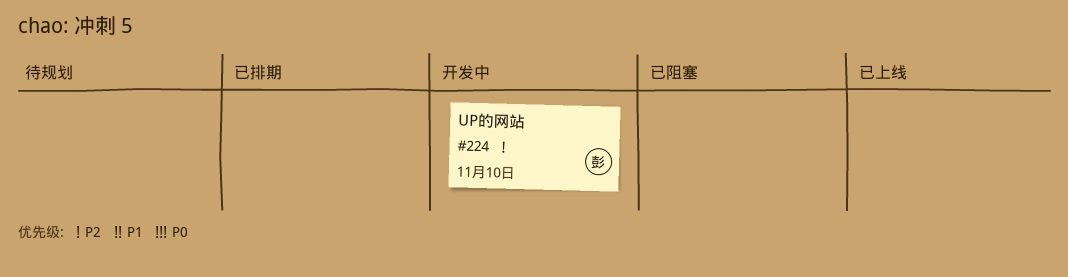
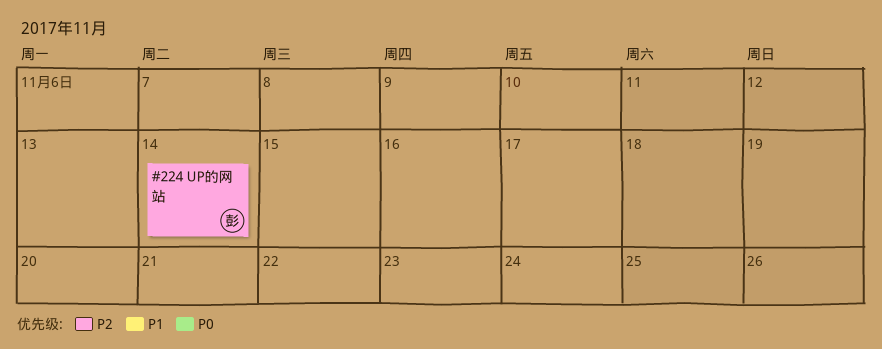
#224, due: Nov 10 -> Nov 14

